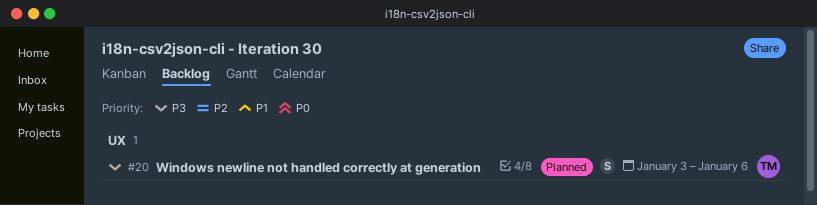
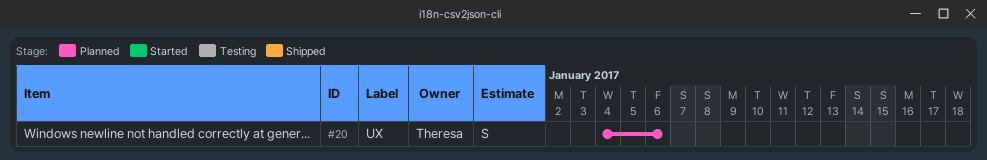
#20, start: Jan 3 -> Jan 4

